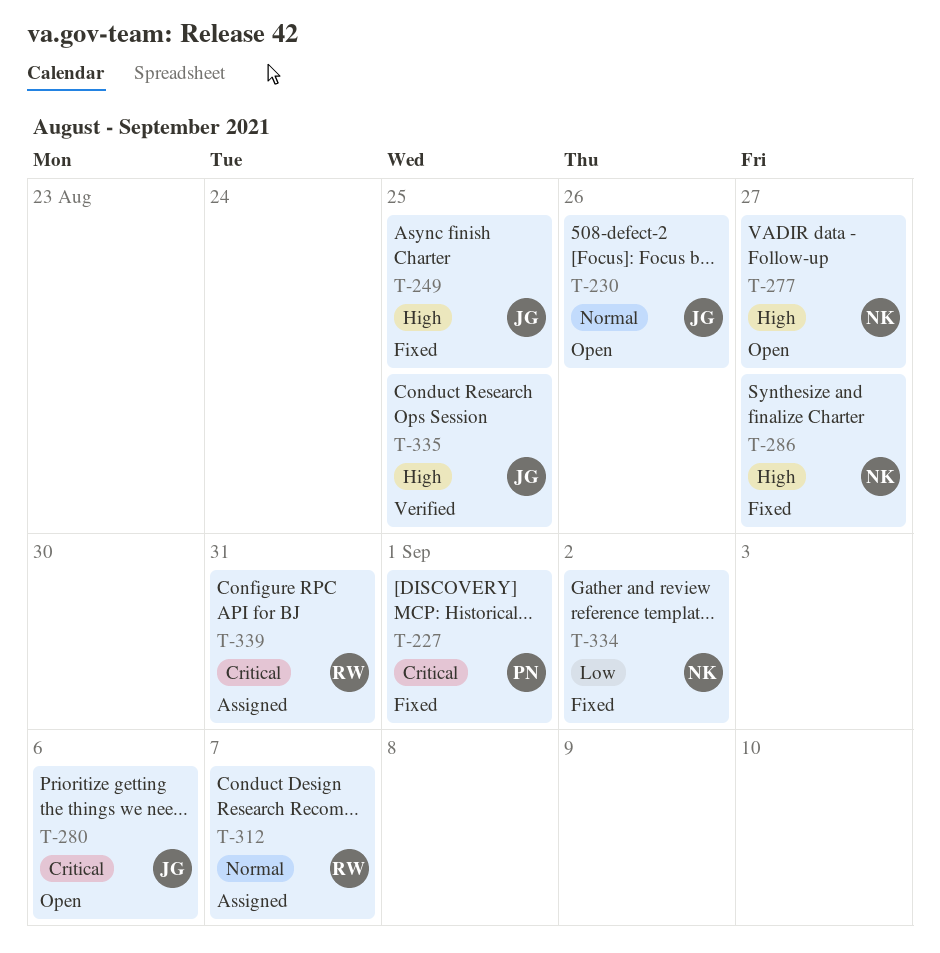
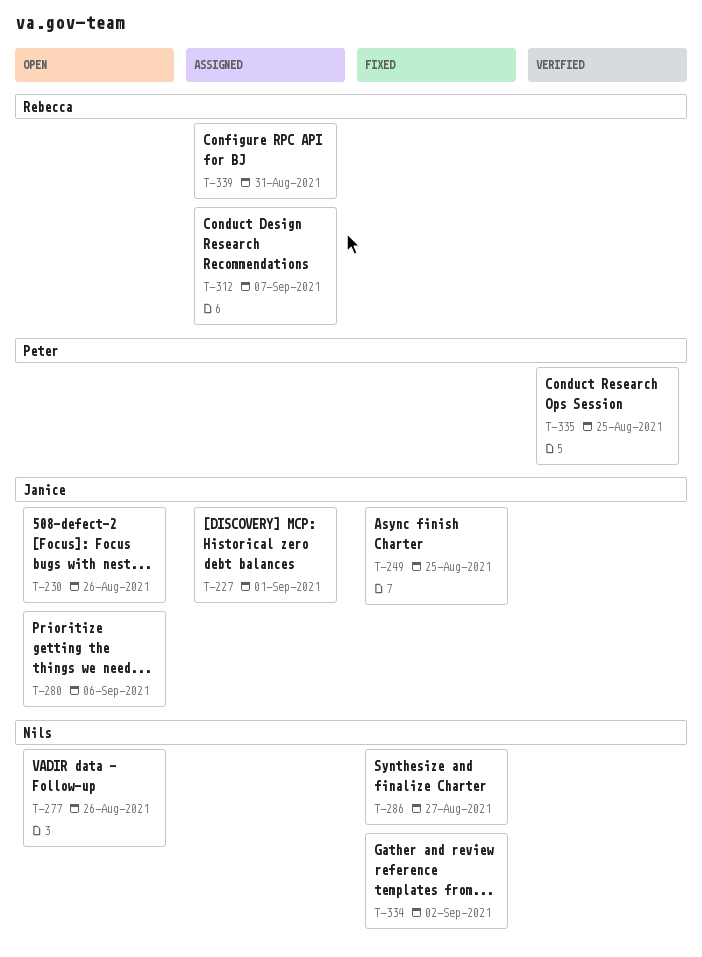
T-227, status: Fixed -> Assigned
T-227, owner: Peter -> Janice
T-277, due: Aug 27 -> Aug 26
T-335, owner: Janice -> Peter

